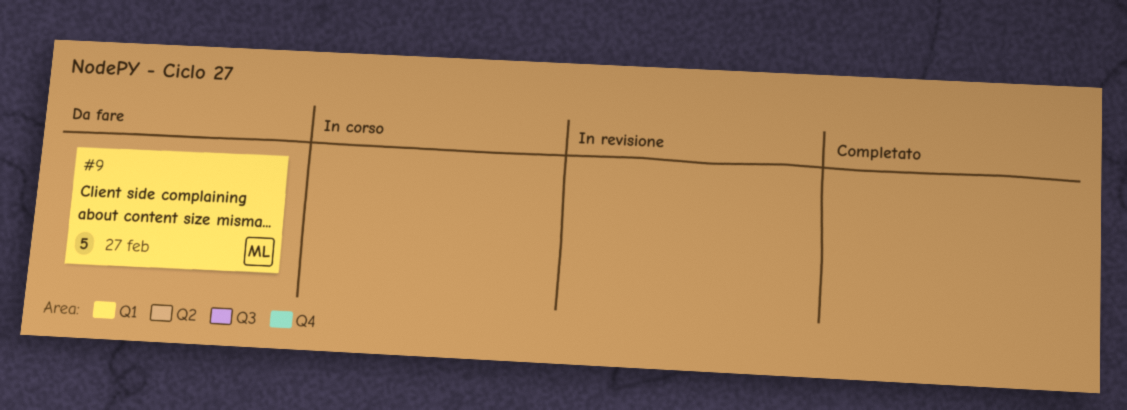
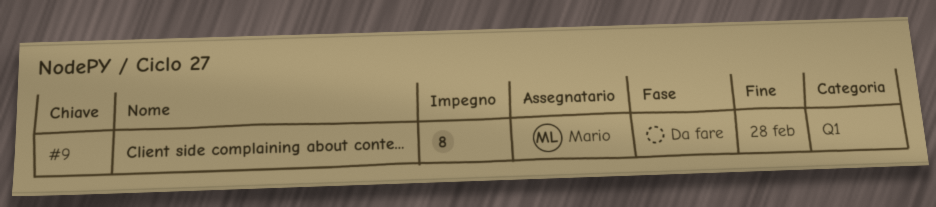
#9, estimate: 5 -> 8
#9, due: Feb 27 -> Feb 28

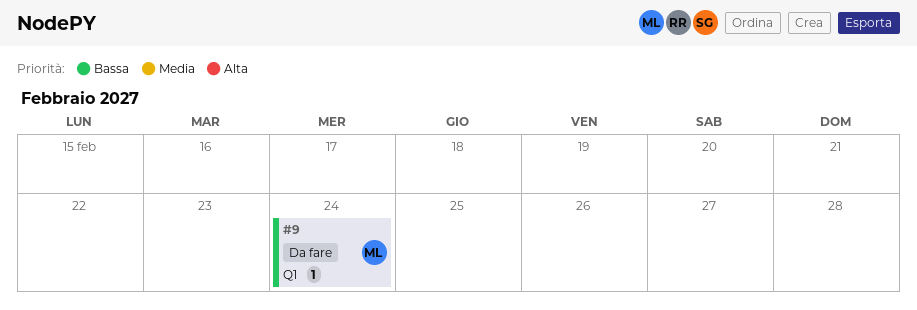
#9, estimate: 8 -> 1
#9, due: Feb 28 -> Feb 24

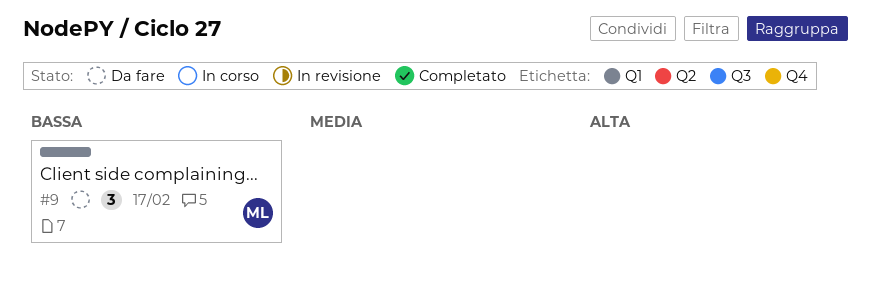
#9, estimate: 1 -> 3
#9, due: Feb 24 -> Feb 17

